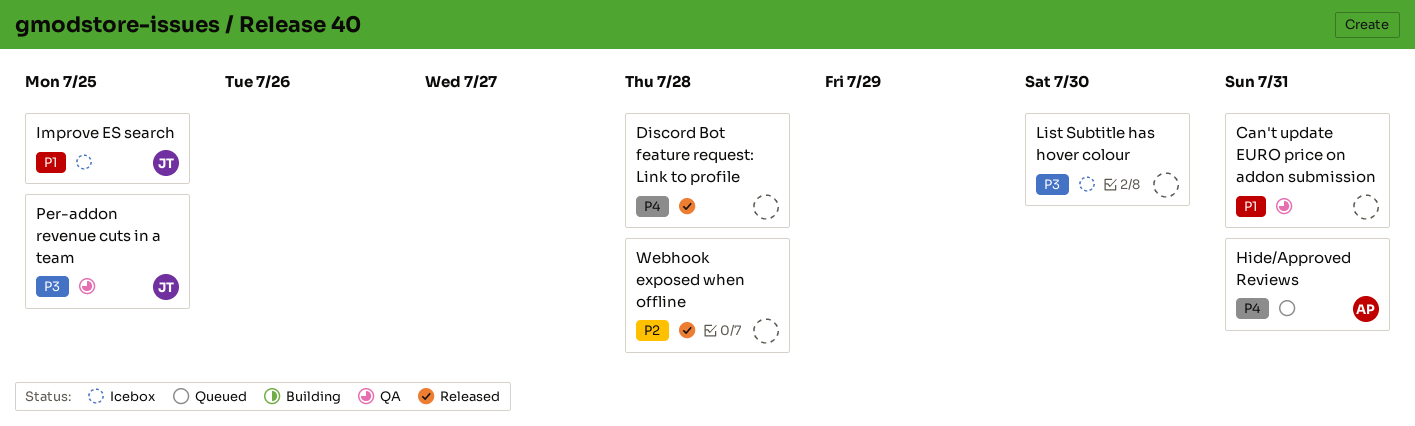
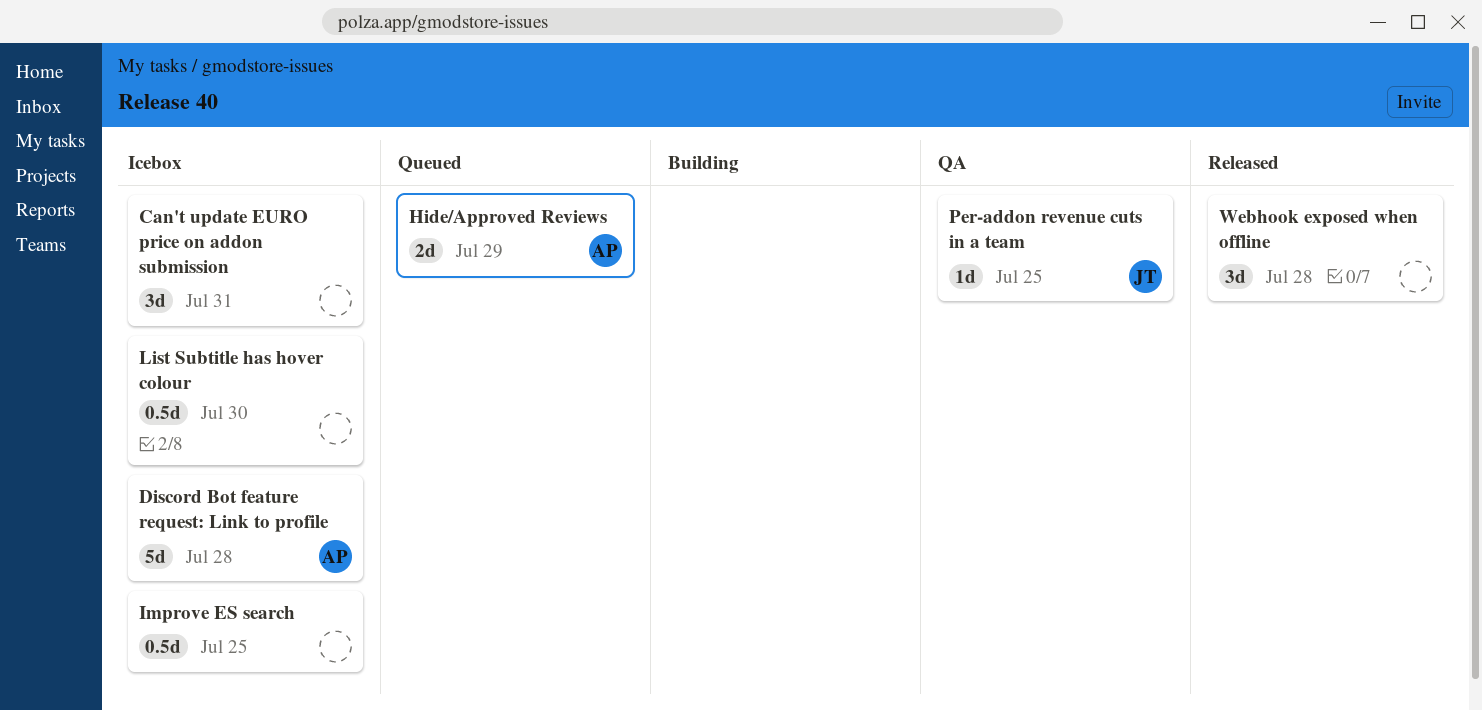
Can't update EURO price on addon submission, status: QA -> Icebox
Discord Bot feature request: Link to profile, status: Released -> Icebox
Discord Bot feature request: Link to profile, owner: none -> AP
Hide/Approved Reviews, due: Jul 31 -> Jul 29
Improve ES search, owner: JT -> none

